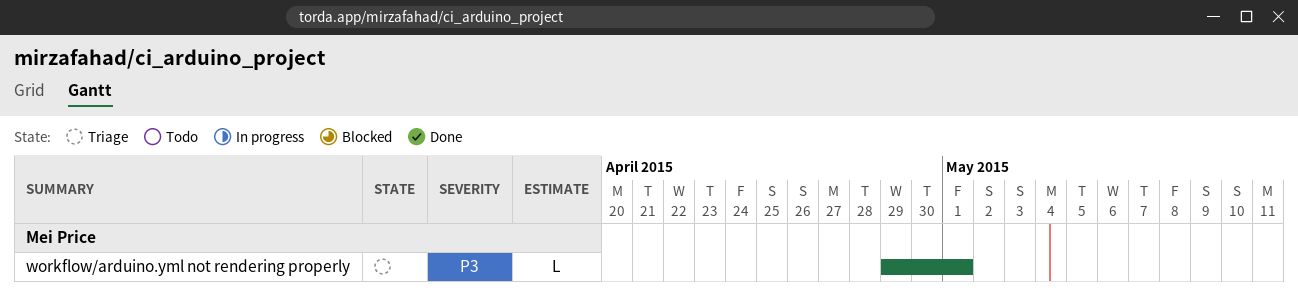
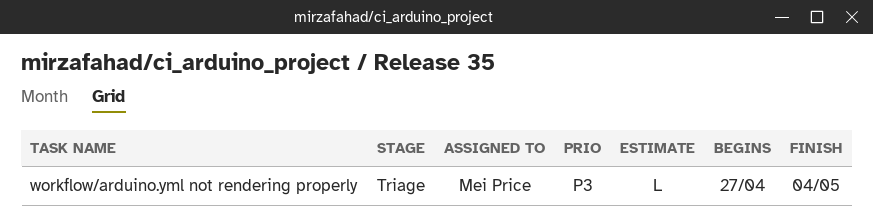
workflow/arduino.yml not rendering properly, start: Apr 29 -> Apr 27
workflow/arduino.yml not rendering properly, due: May 1 -> May 4

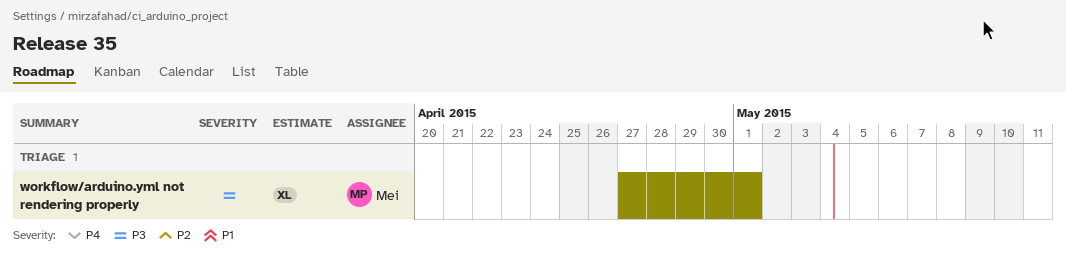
workflow/arduino.yml not rendering properly, estimate: L -> XL
workflow/arduino.yml not rendering properly, due: May 4 -> May 1

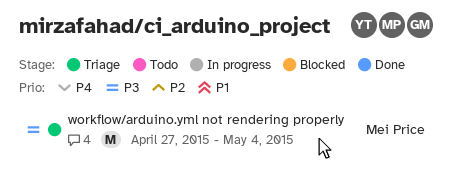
workflow/arduino.yml not rendering properly, estimate: XL -> M
workflow/arduino.yml not rendering properly, due: May 1 -> May 4

